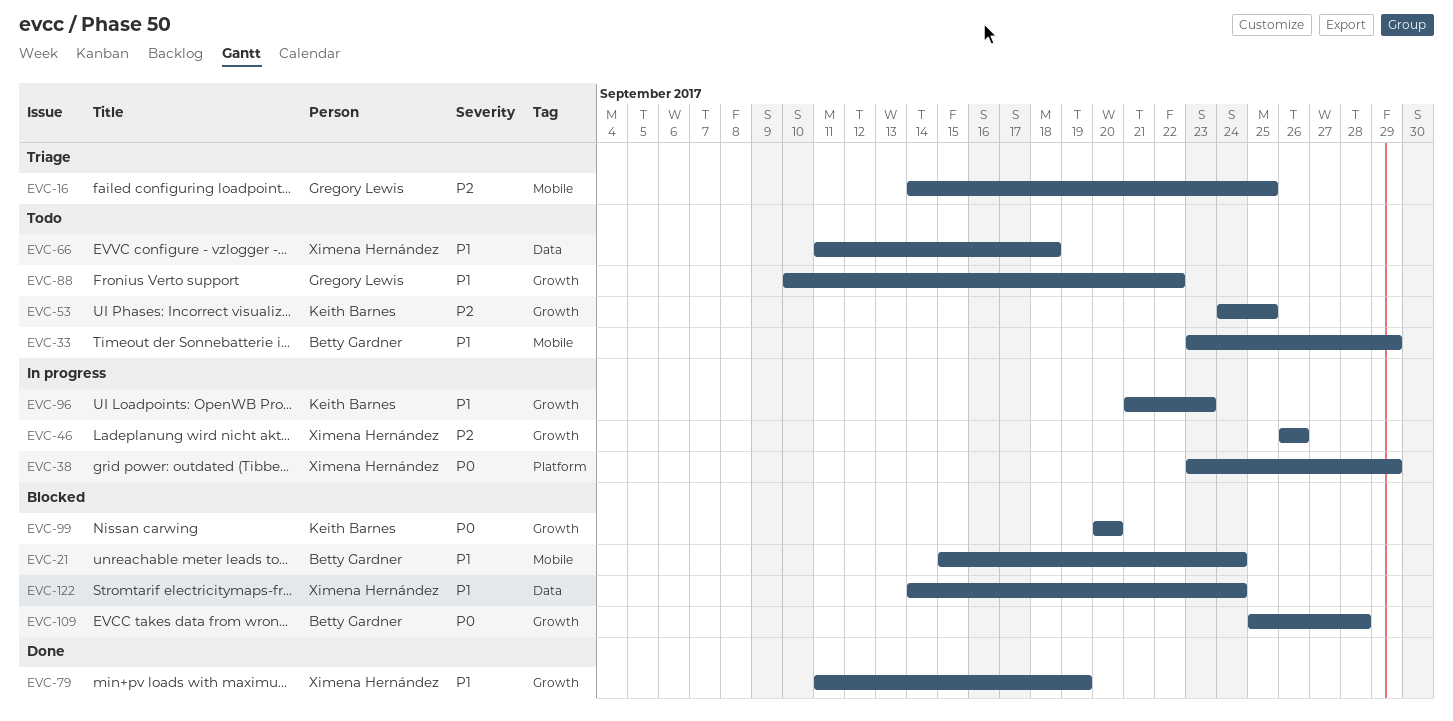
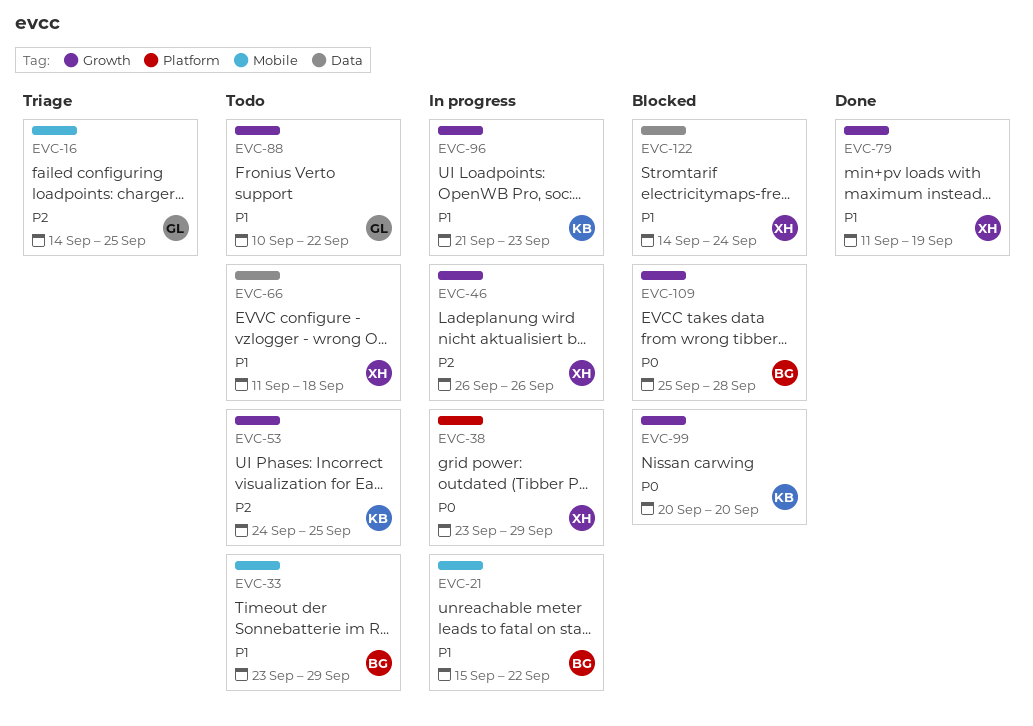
EVC-21, status: Blocked -> In progress
EVC-21, due: Sep 24 -> Sep 22

